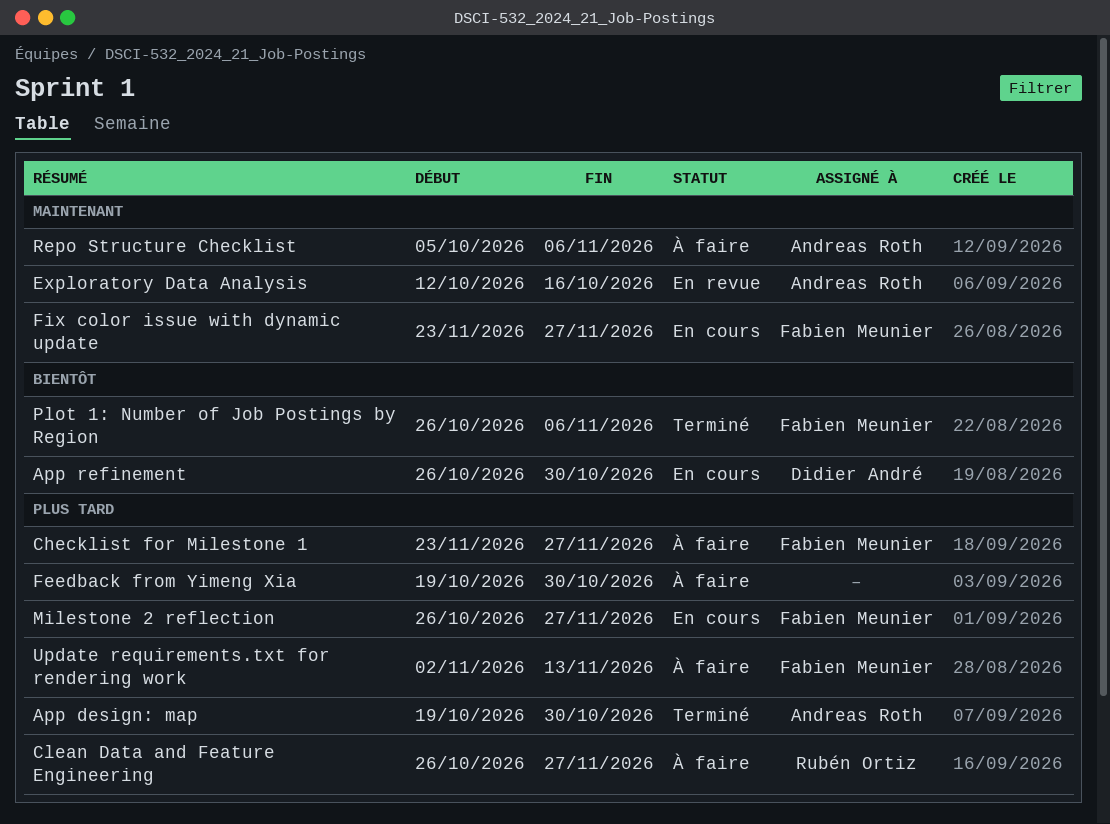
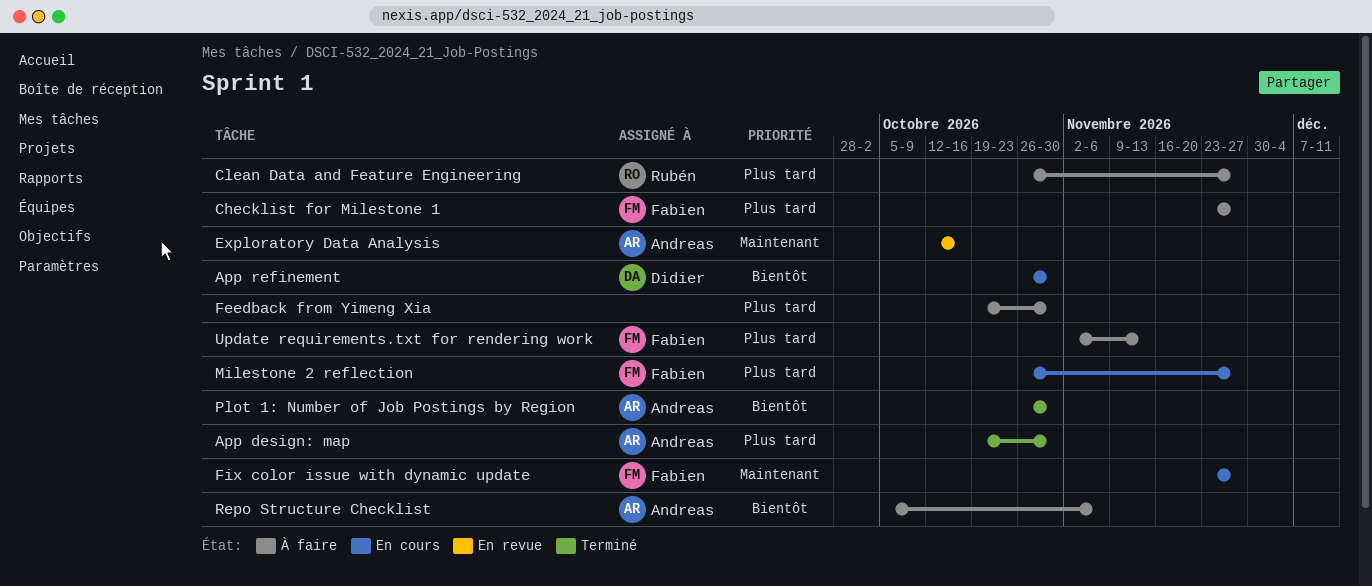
Plot 1: Number of Job Postings by Region, owner: Fabien Meunier -> Andreas Roth
Plot 1: Number of Job Postings by Region, due: Nov 6 -> Oct 30
Repo Structure Checklist, priority: Maintenant -> Bientôt

